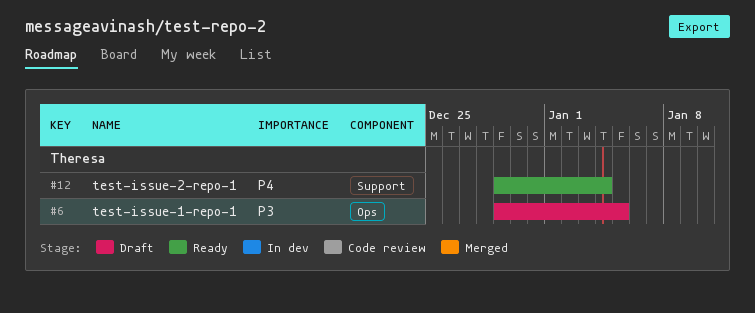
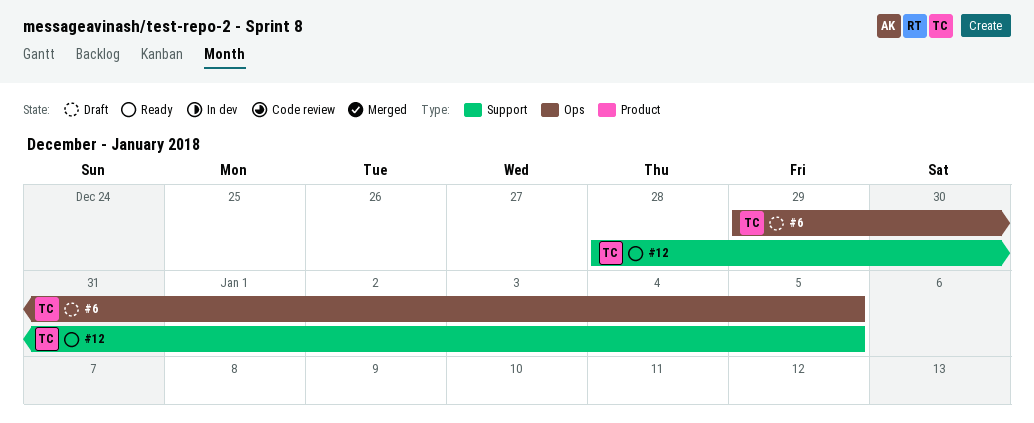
#12, start: Dec 29 -> Dec 28
#12, due: Jan 4 -> Jan 5

